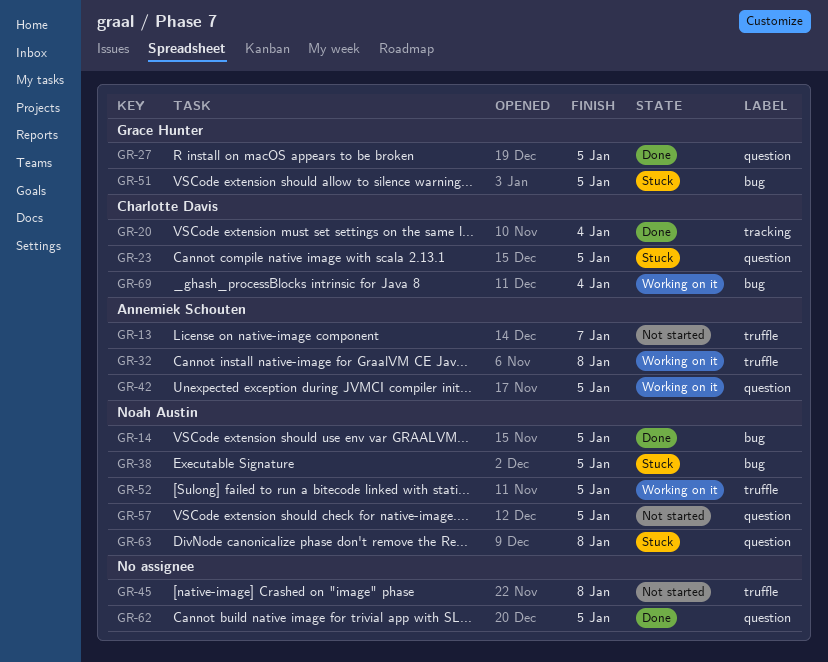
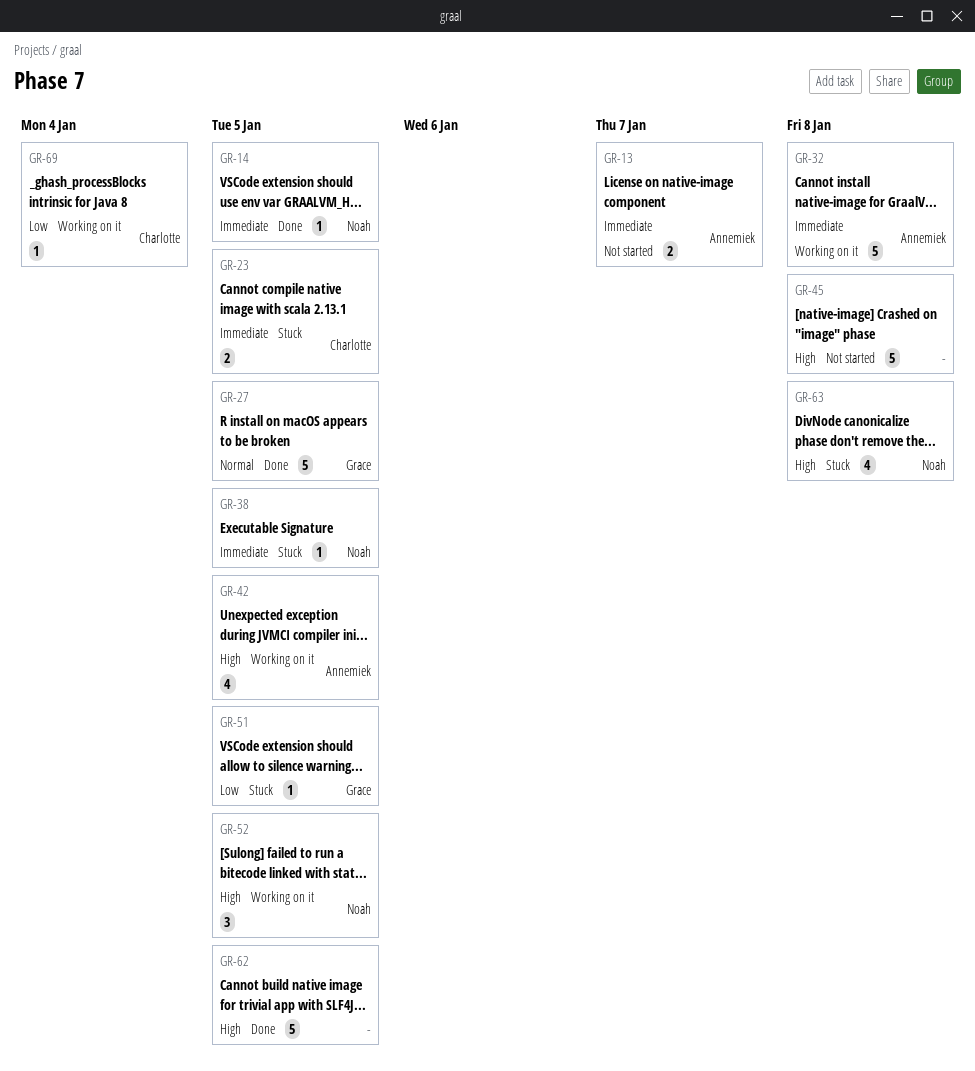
GR-20: present -> none
GR-57: present -> none

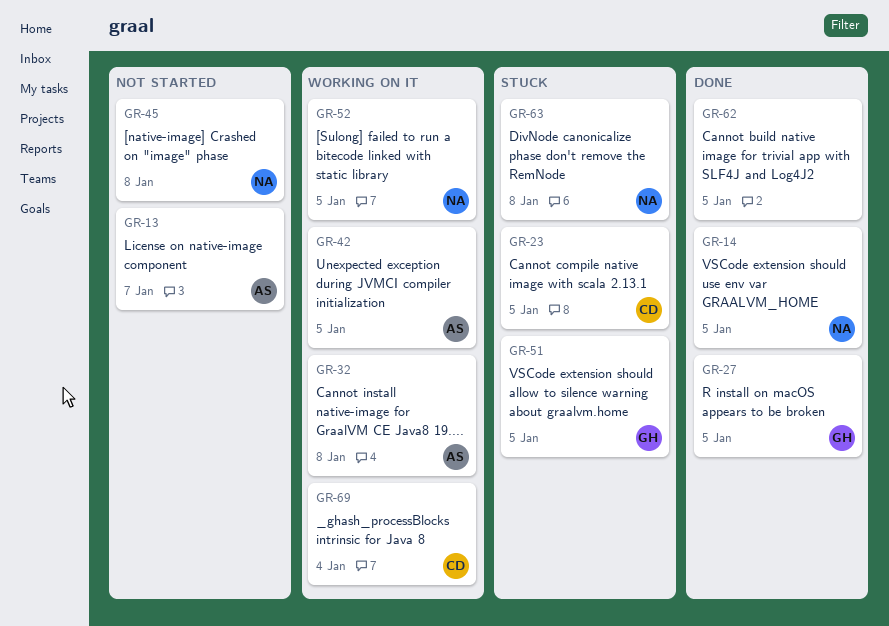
GR-38: present -> none
GR-45, owner: none -> Noah

